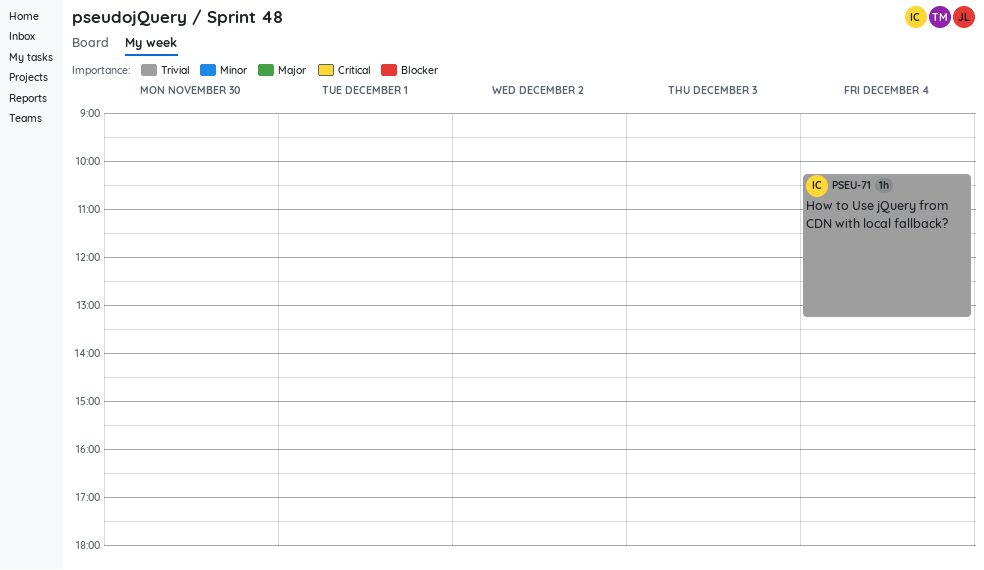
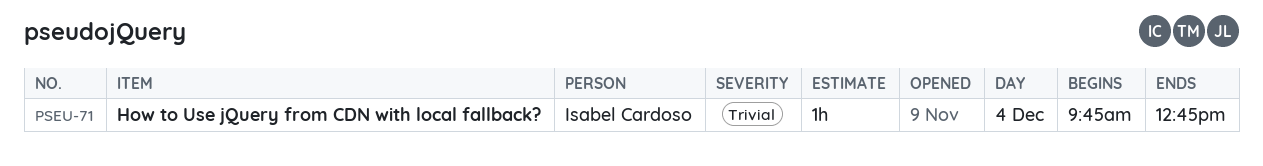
PSEU-71, begins: 10:15 -> 09:45
PSEU-71, ends: 13:15 -> 12:45

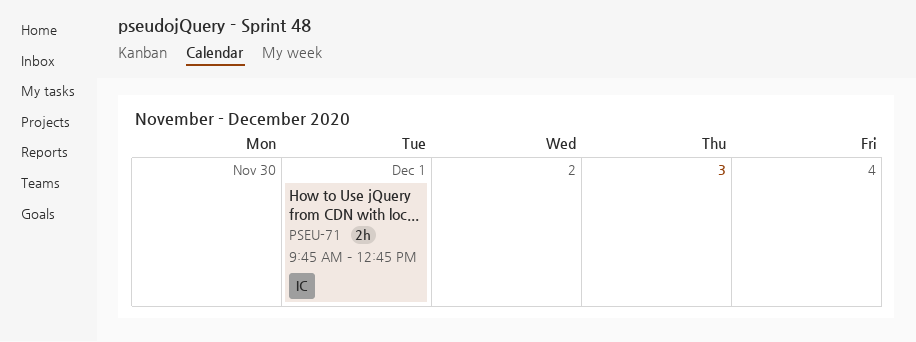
PSEU-71, estimate: 1h -> 2h
PSEU-71, day: Dec 4 -> Dec 1

